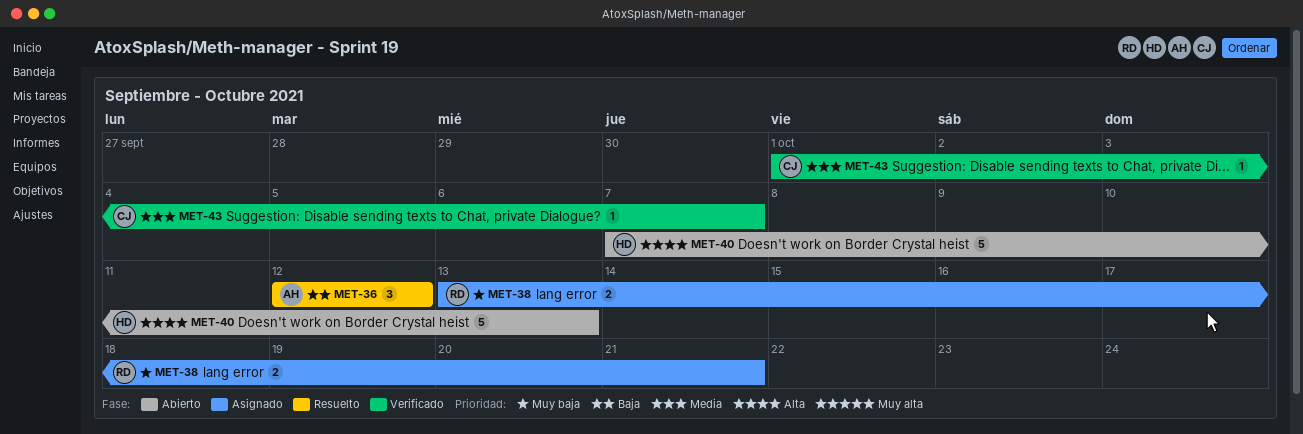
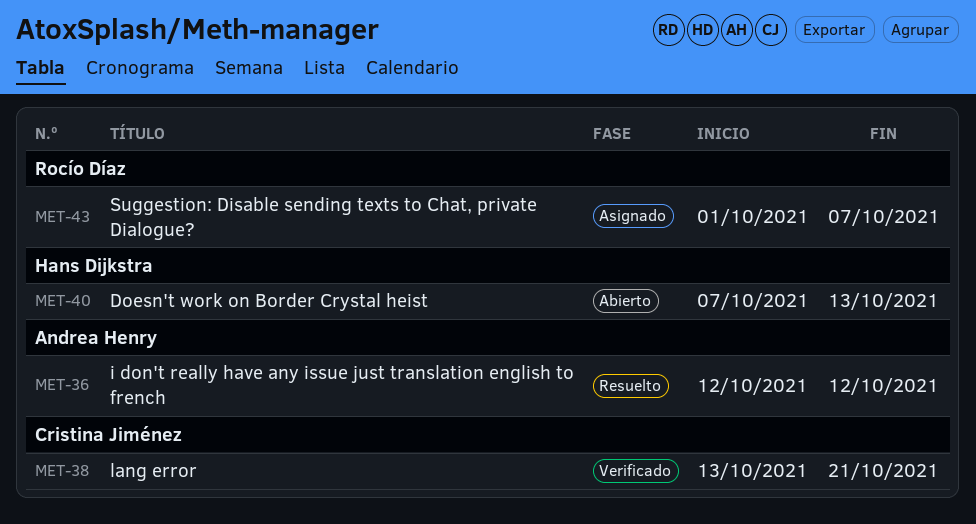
MET-38, status: Asignado -> Verificado
MET-38, owner: Rocío Díaz -> Cristina Jiménez
MET-43, status: Verificado -> Asignado
MET-43, owner: Cristina Jiménez -> Rocío Díaz

